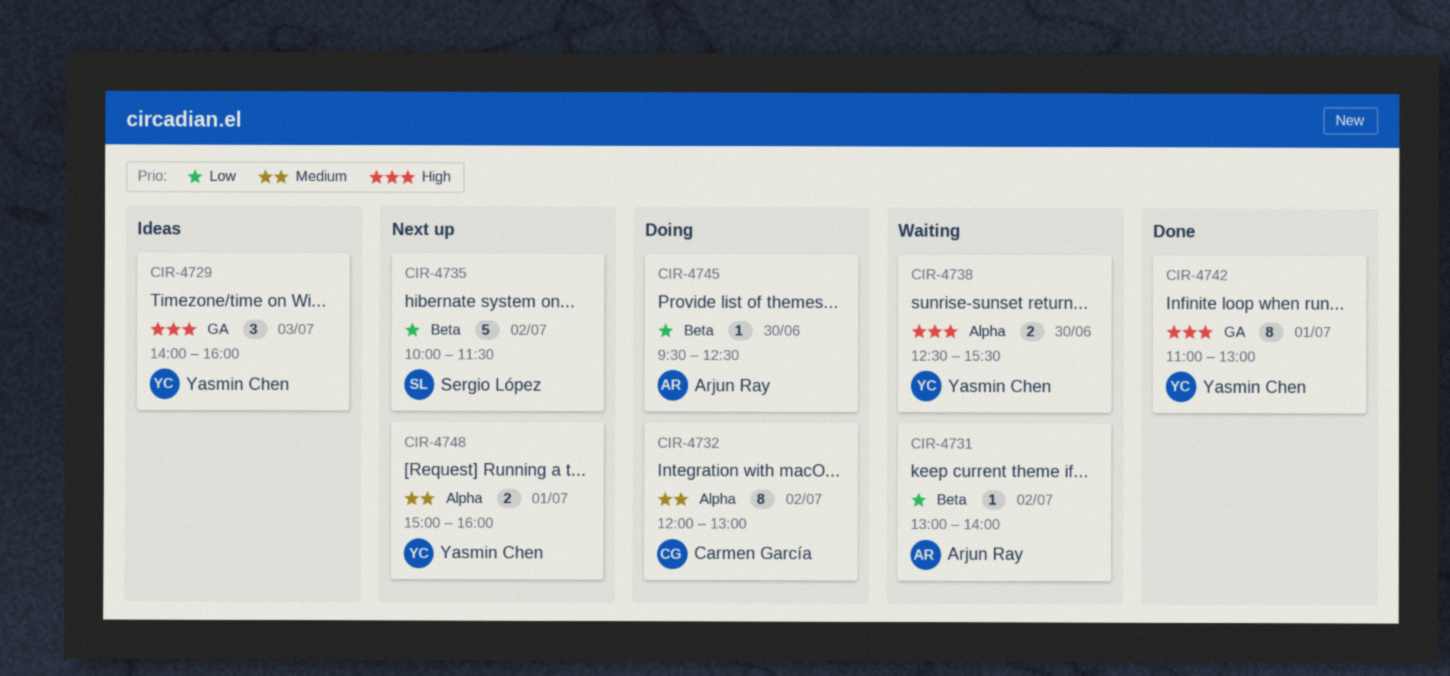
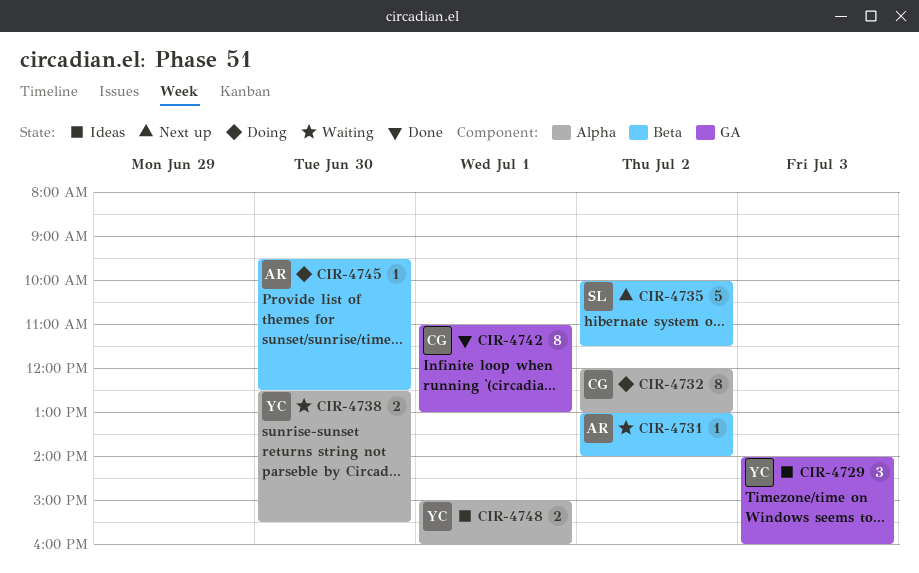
CIR-4742, owner: Yasmin Chen -> Carmen García
CIR-4748, status: Next up -> Ideas

